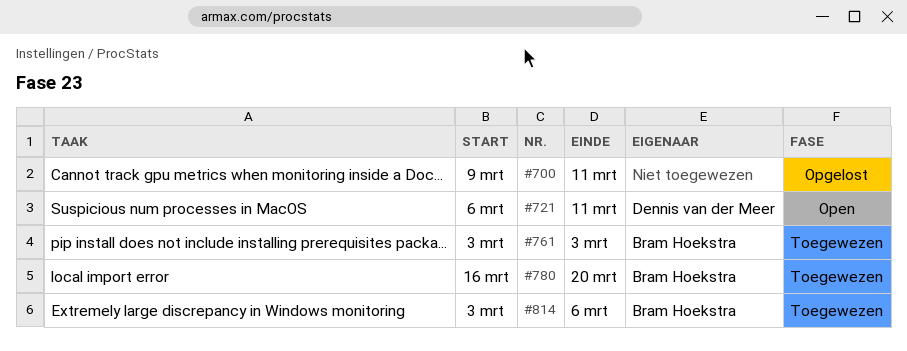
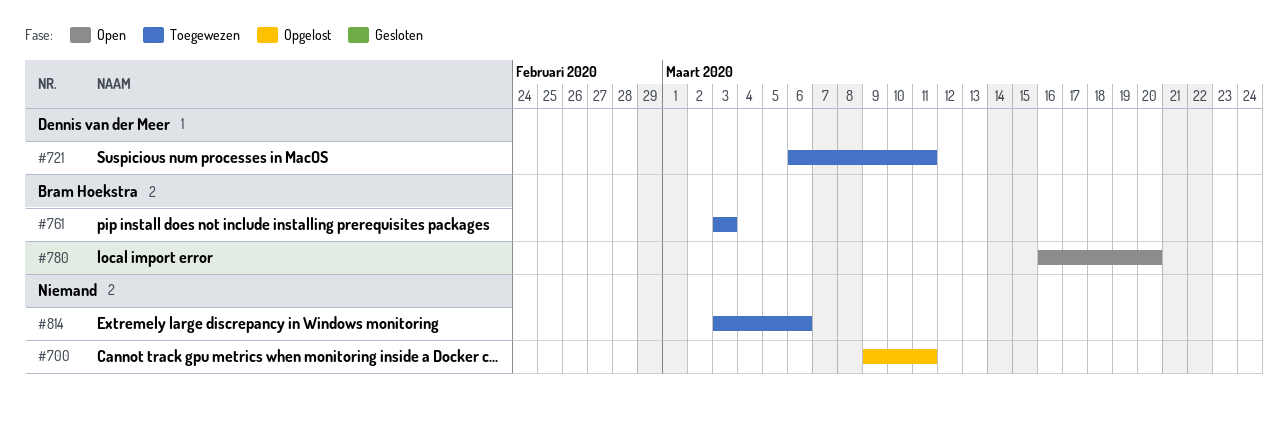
#721, status: Open -> Toegewezen
#780, status: Toegewezen -> Open
#814, owner: Bram Hoekstra -> none

